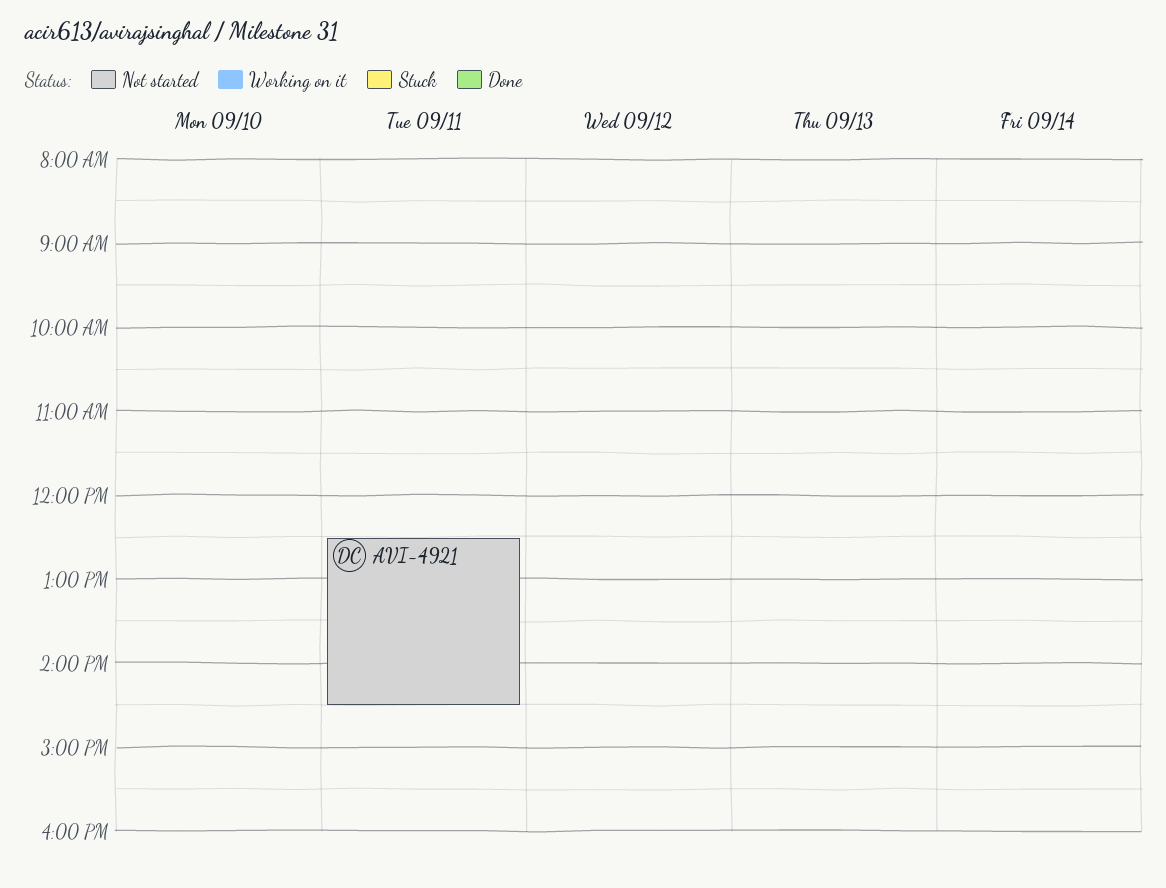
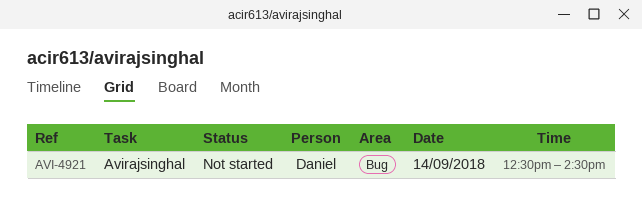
AVI-4921, day: Sep 11 -> Sep 14

